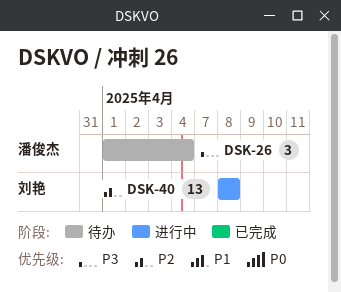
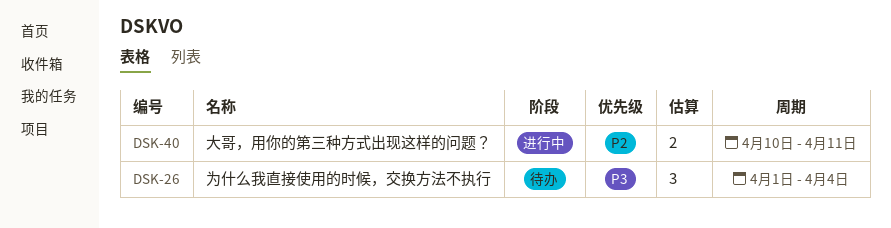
DSK-40, estimate: 13 -> 2
DSK-40, start: Apr 8 -> Apr 10
DSK-40, due: Apr 8 -> Apr 11

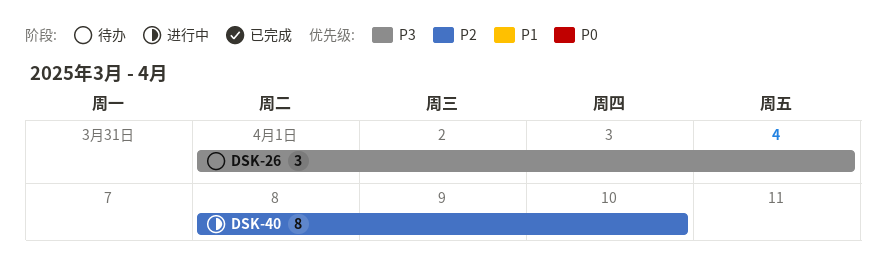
DSK-40, estimate: 2 -> 8
DSK-40, start: Apr 10 -> Apr 8
DSK-40, due: Apr 11 -> Apr 10

